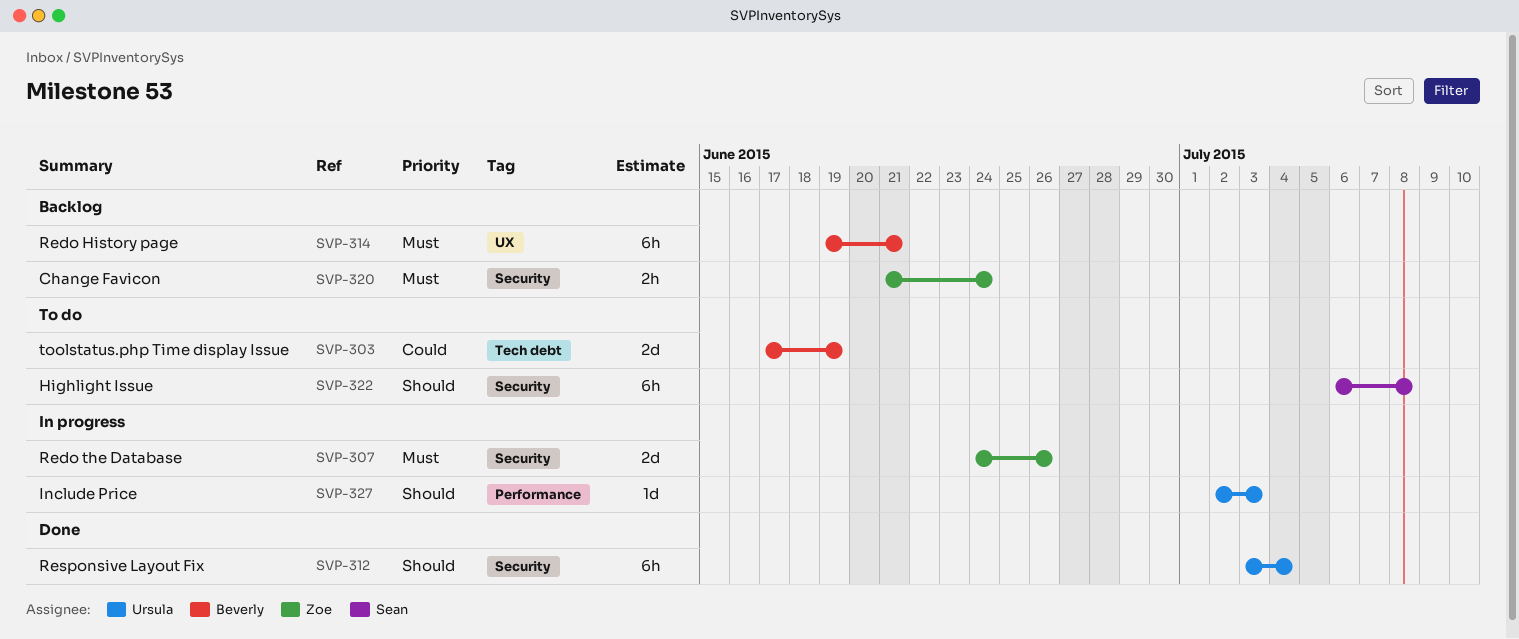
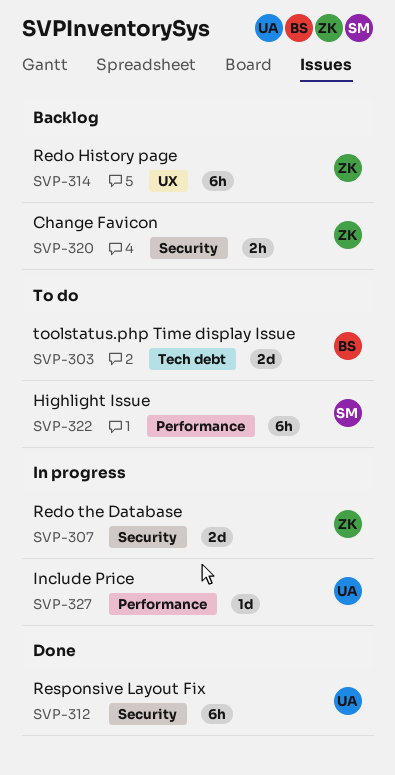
SVP-314, owner: Beverly -> Zoe
SVP-322, label: Security -> Performance

